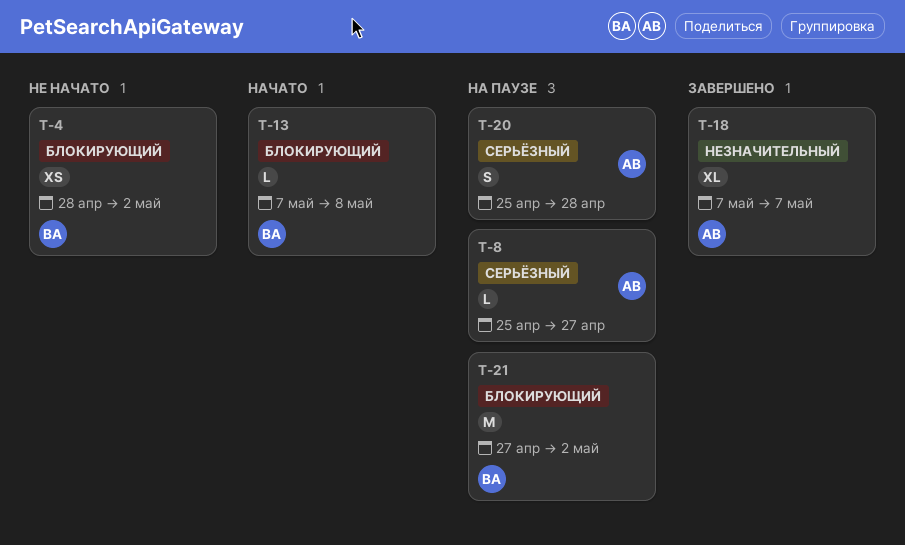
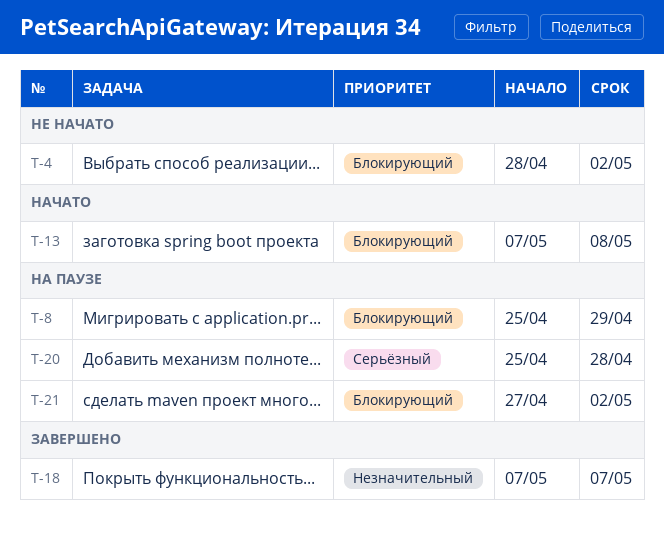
T-8, priority: Серьёзный -> Блокирующий
T-8, due: Apr 27 -> Apr 29

